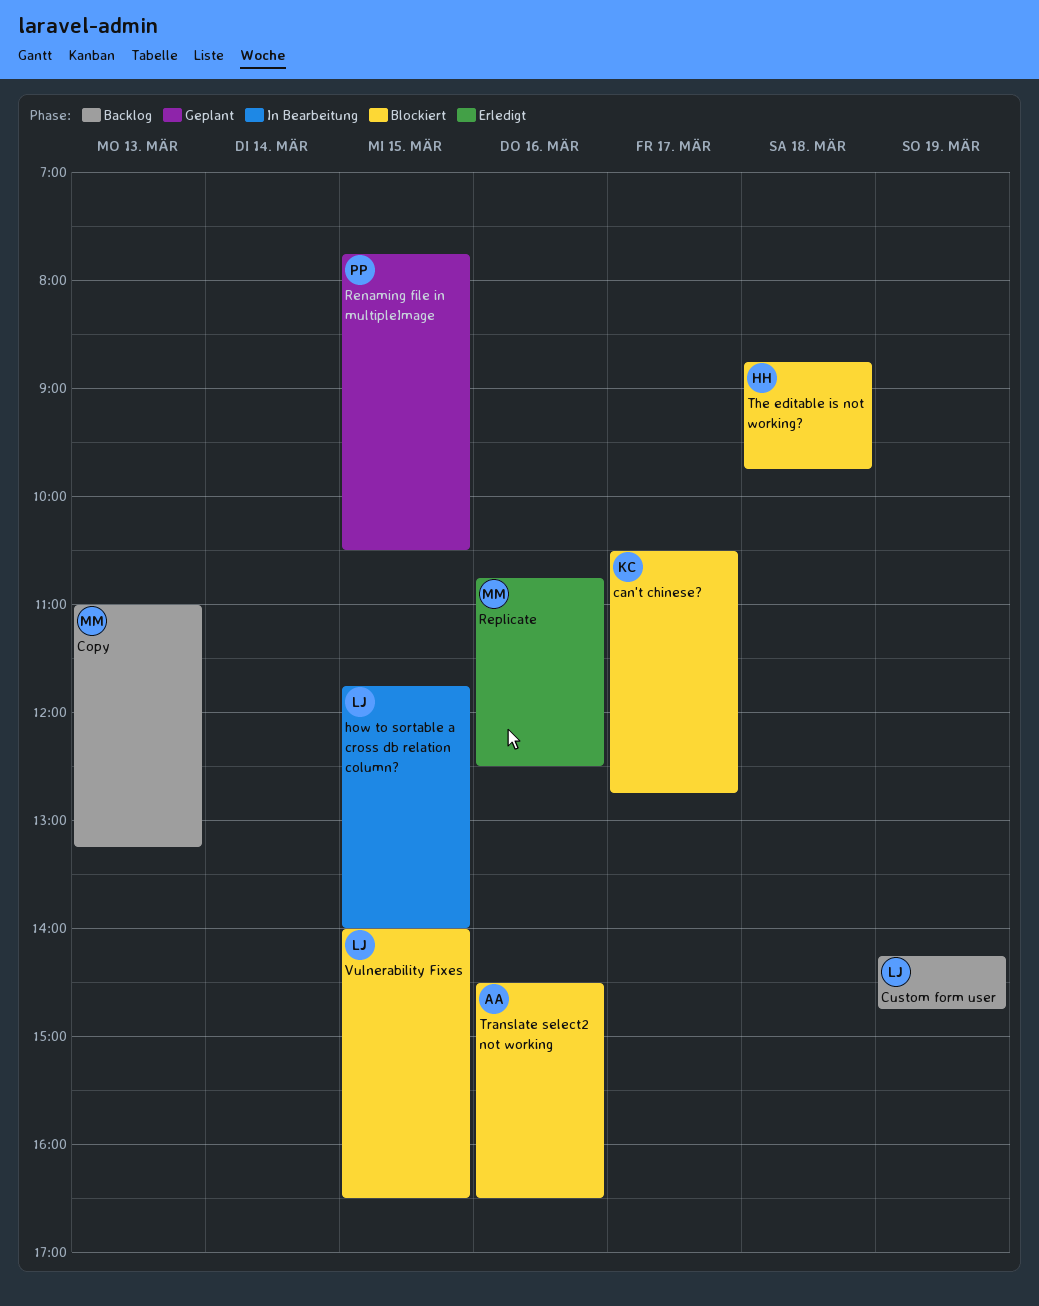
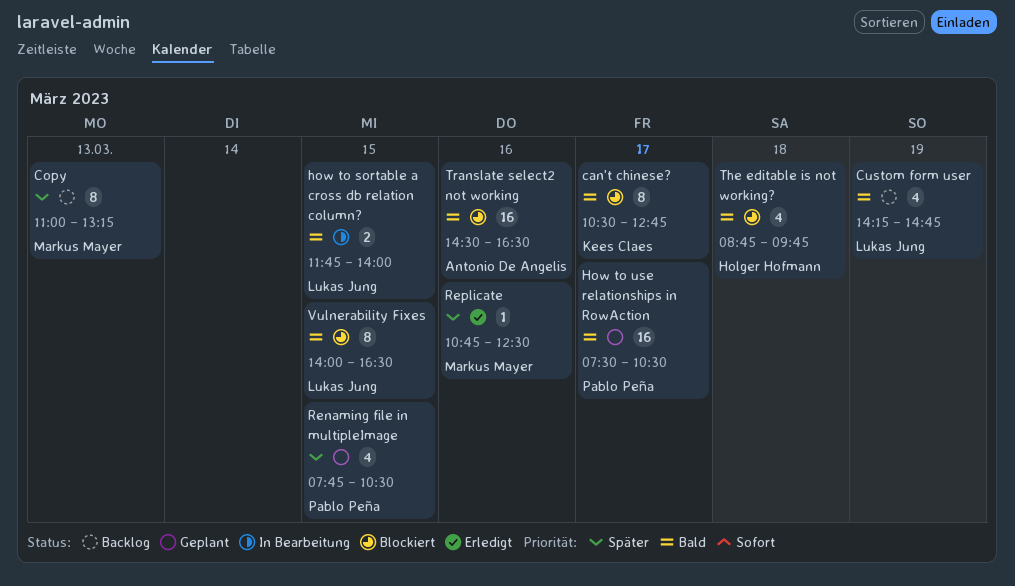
How to use relationships in RowAction: none -> present

